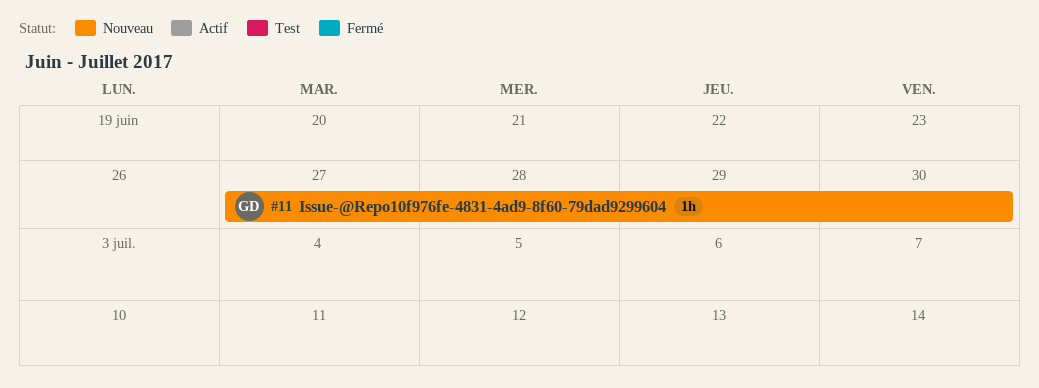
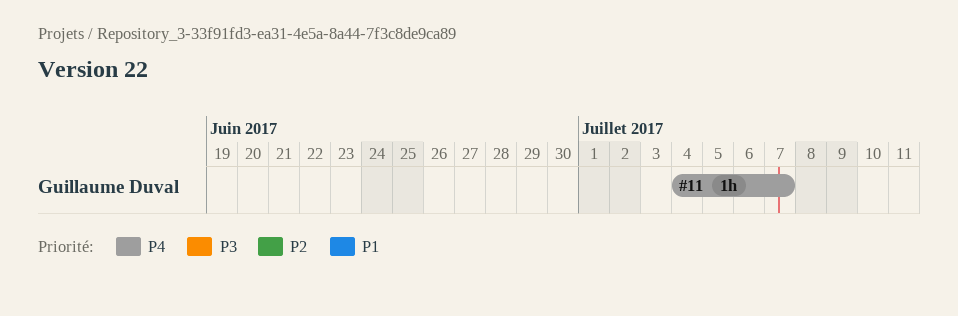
#11, start: Jun 27 -> Jul 4
#11, due: Jun 30 -> Jul 7

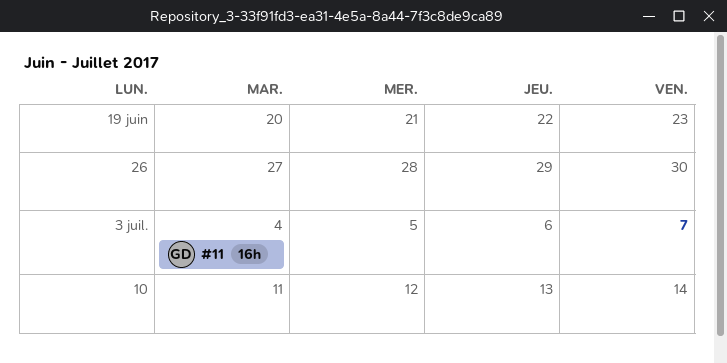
#11, estimate: 1h -> 16h
#11, due: Jul 7 -> Jul 4

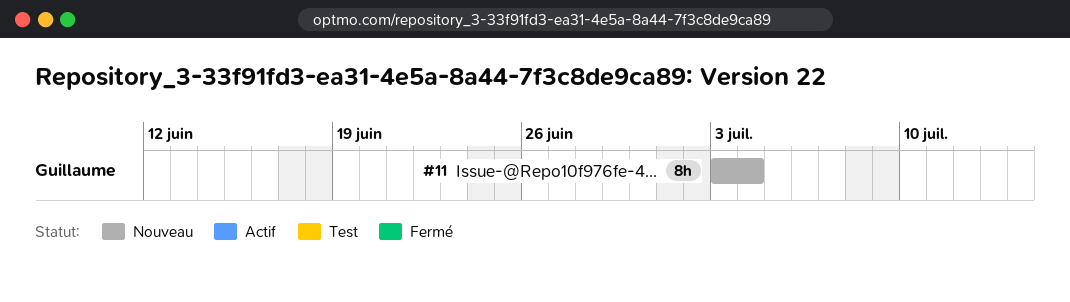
#11, estimate: 16h -> 8h
#11, start: Jul 4 -> Jul 3

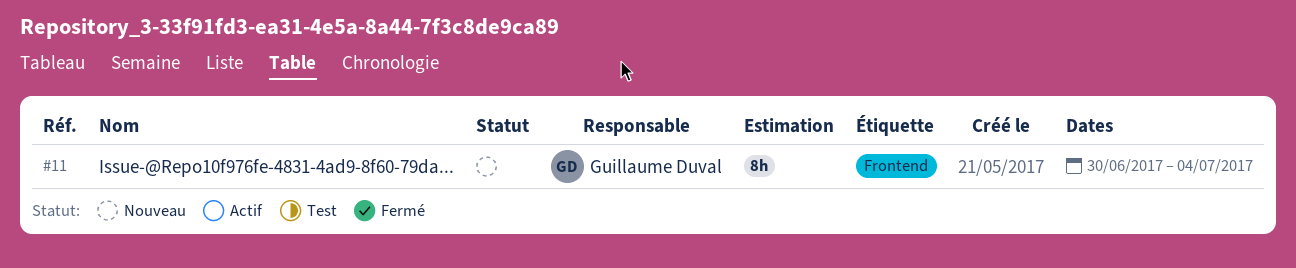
#11, start: Jul 3 -> Jun 30

